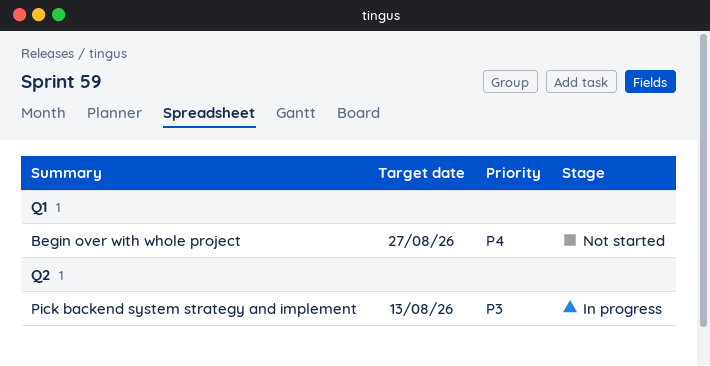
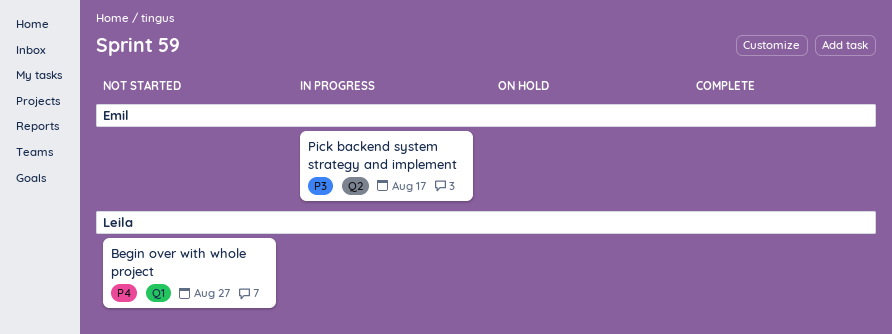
Pick backend system strategy and implement, due: Aug 13 -> Aug 17

